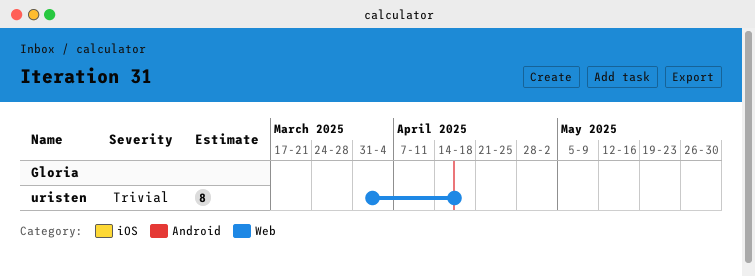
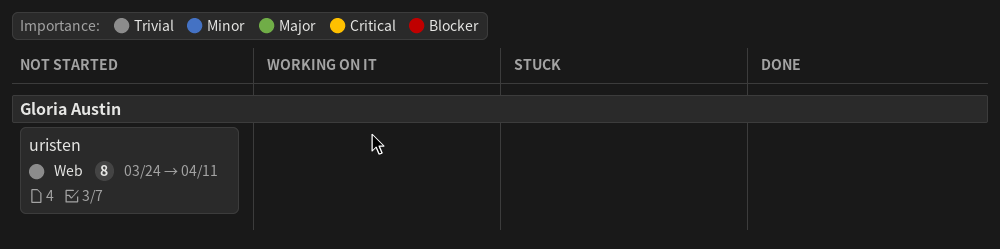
uristen, start: Mar 31 -> Mar 24
uristen, due: Apr 18 -> Apr 11

